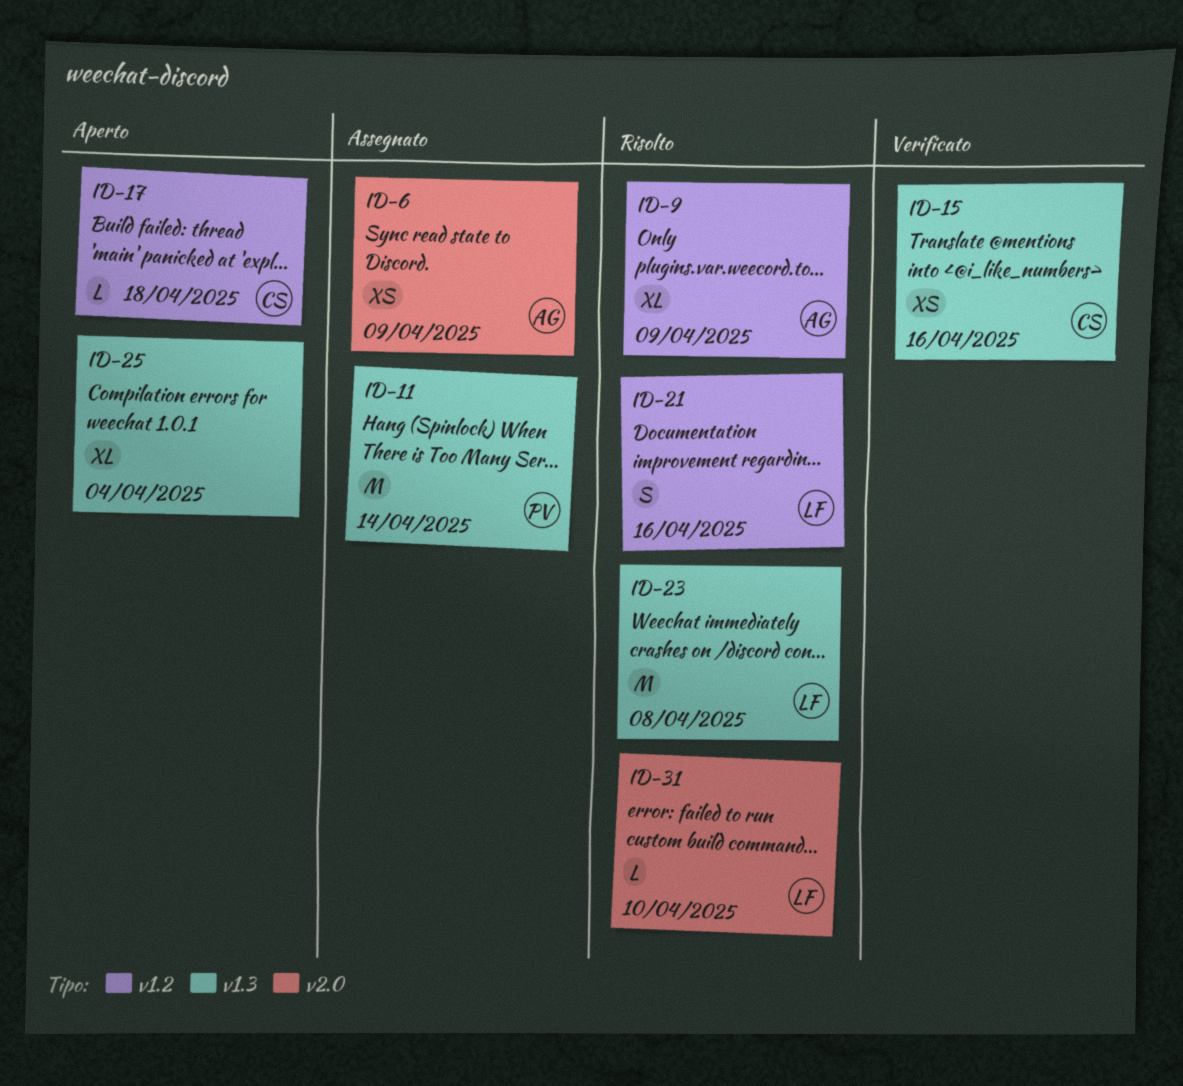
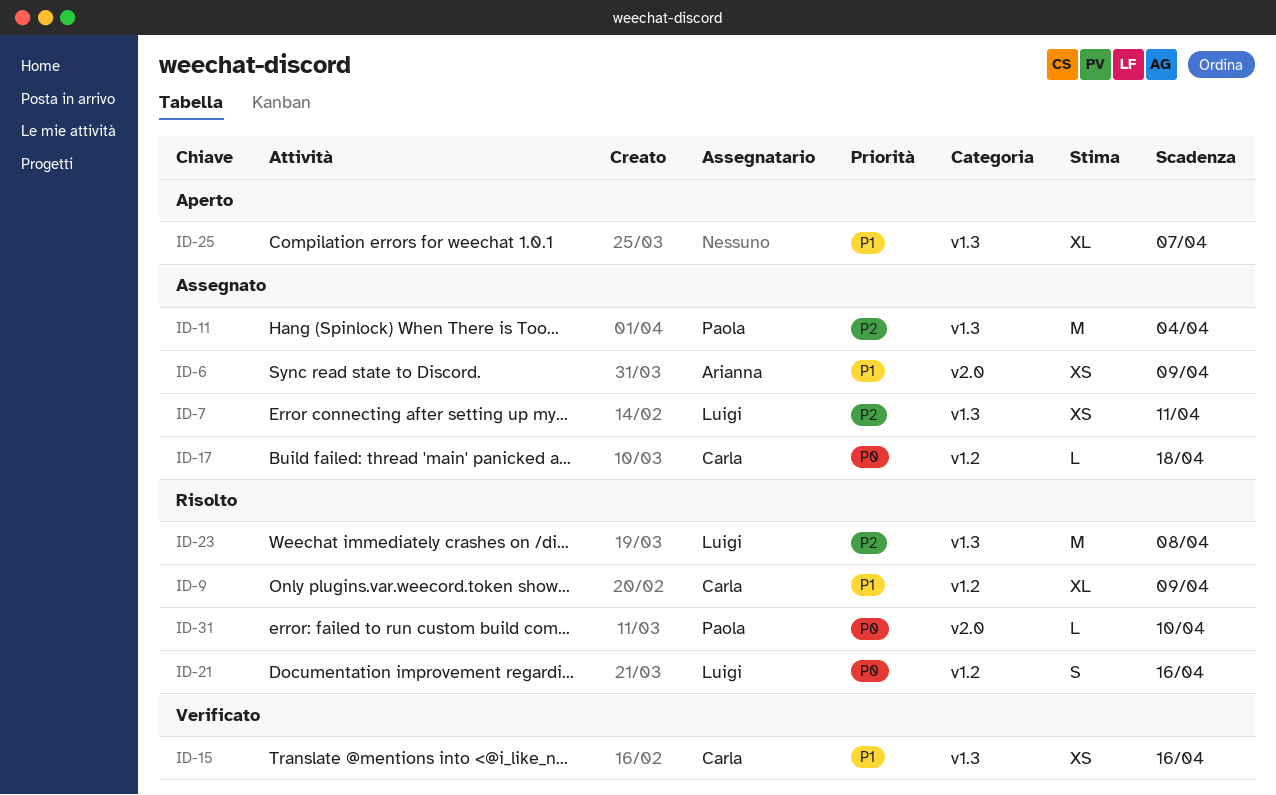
ID-7: none -> present
ID-9, owner: Arianna -> Carla
ID-11, due: Apr 14 -> Apr 4
ID-17, status: Aperto -> Assegnato
ID-25, due: Apr 4 -> Apr 7
ID-31, owner: Luigi -> Paola

